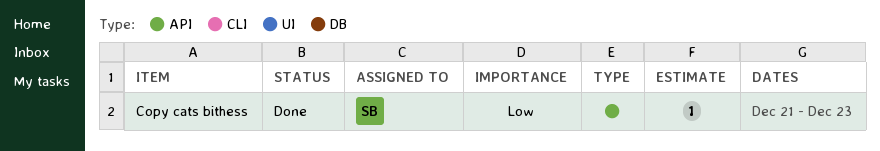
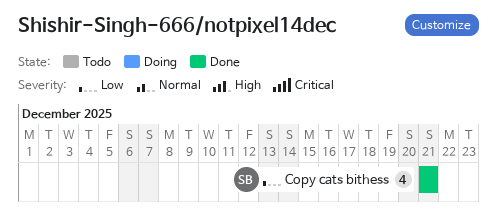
Copy cats bithess, estimate: 1 -> 4
Copy cats bithess, due: Dec 23 -> Dec 21

